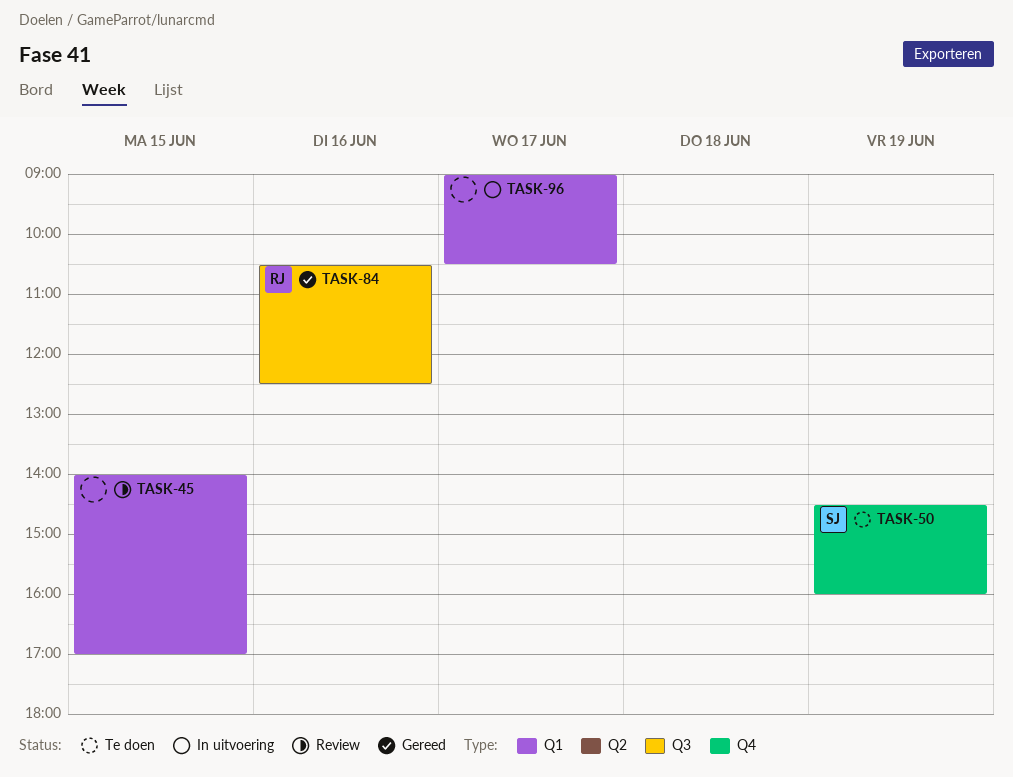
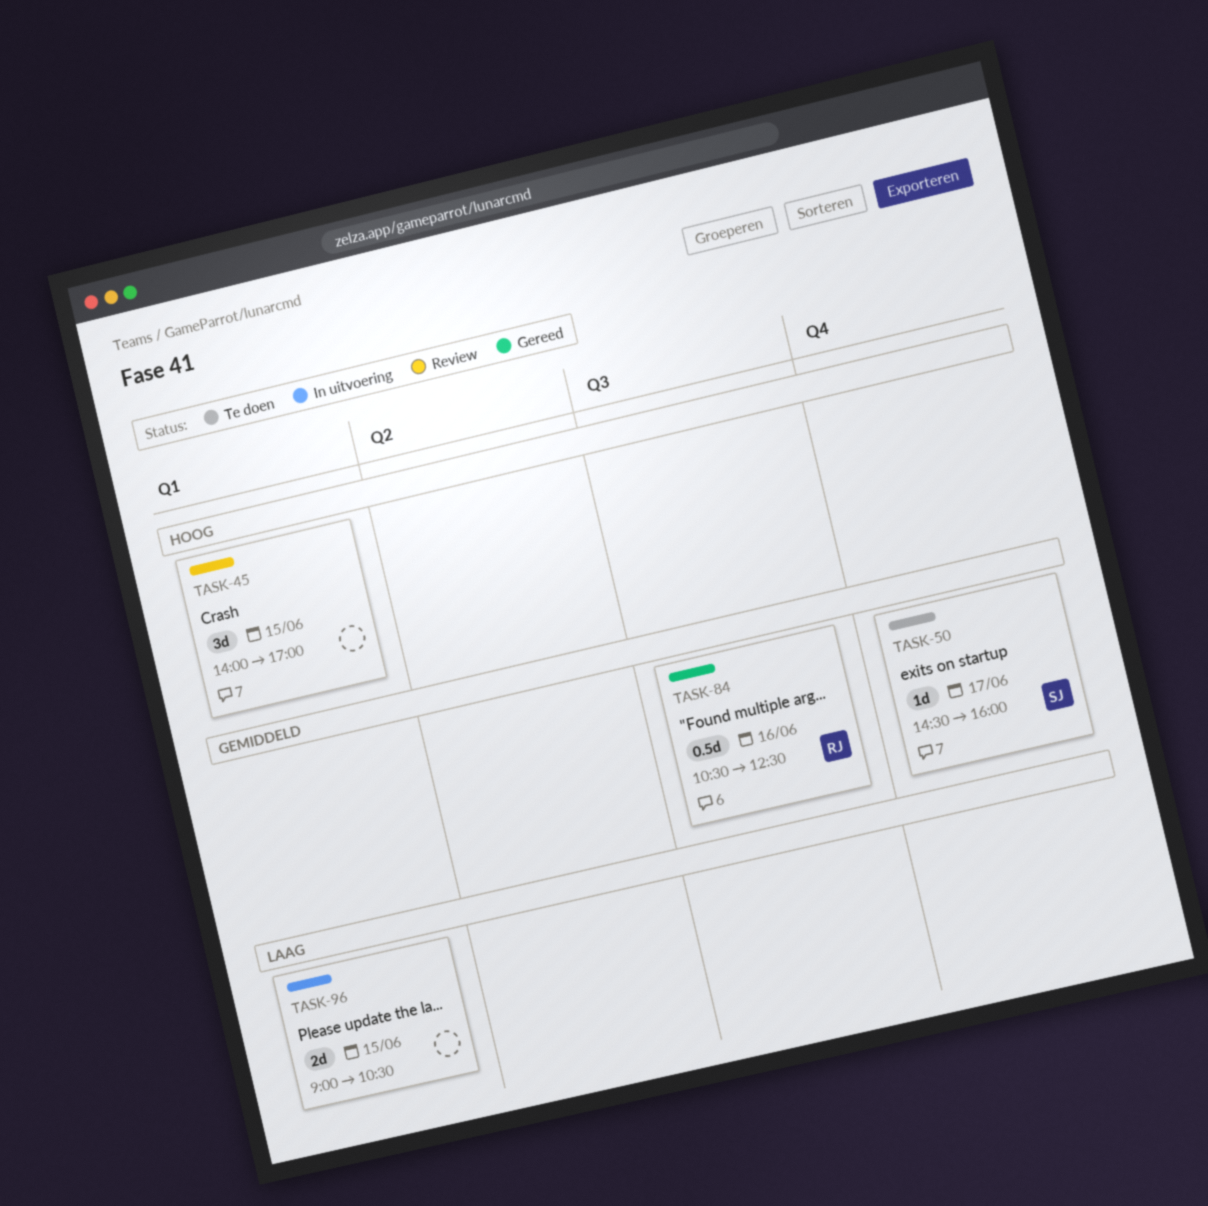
TASK-50, day: Jun 19 -> Jun 17
TASK-96, day: Jun 17 -> Jun 15

